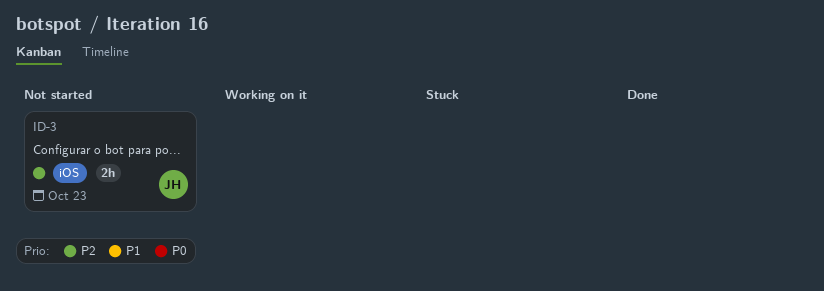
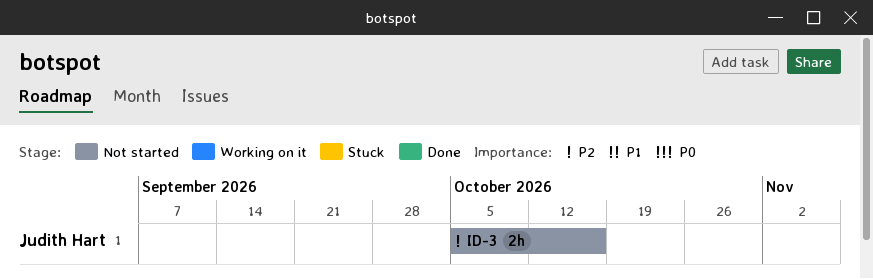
ID-3, due: Oct 23 -> Oct 16

